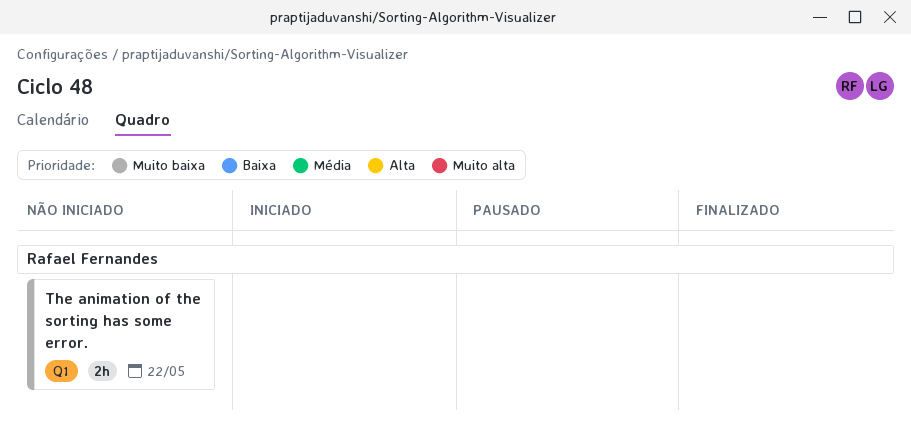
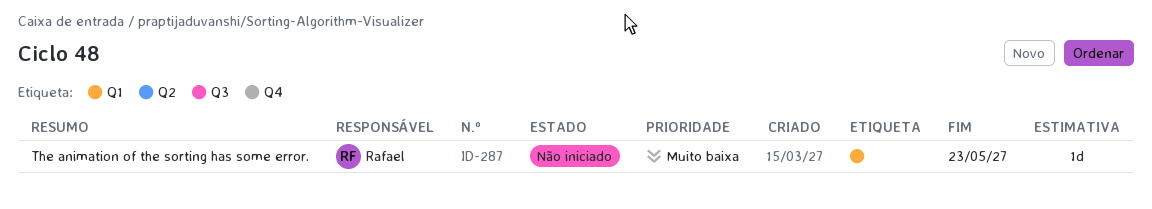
The animation of the sorting has some error., estimate: 2h -> 1d
The animation of the sorting has some error., due: May 22 -> May 23

